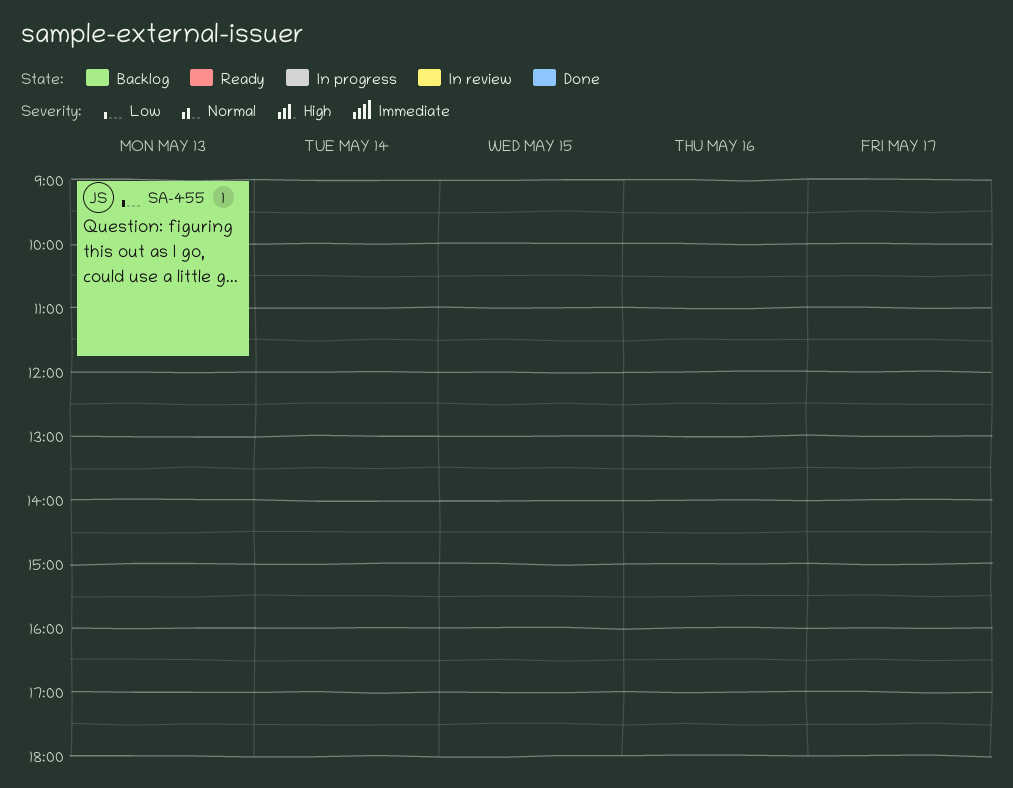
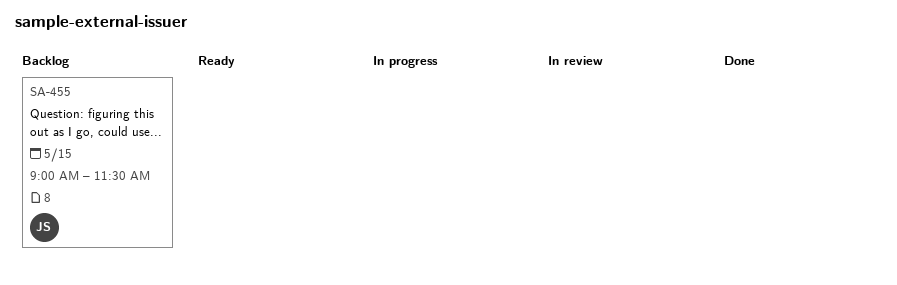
SA-455, day: May 13 -> May 15
SA-455, ends: 11:45 -> 11:30

